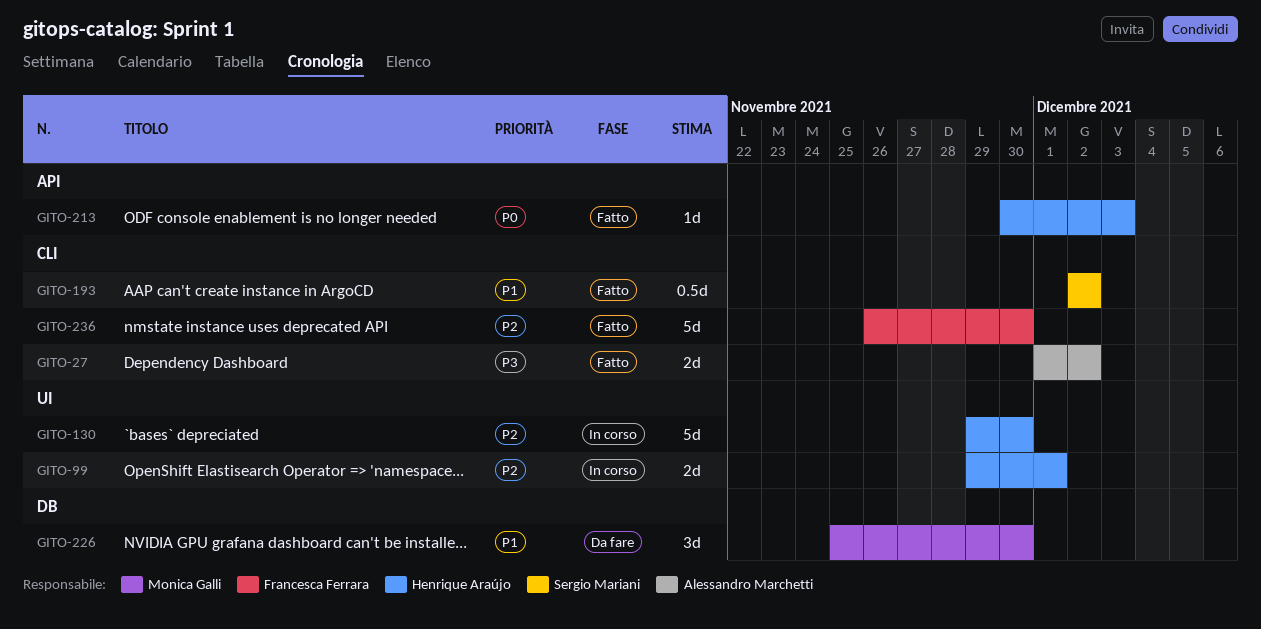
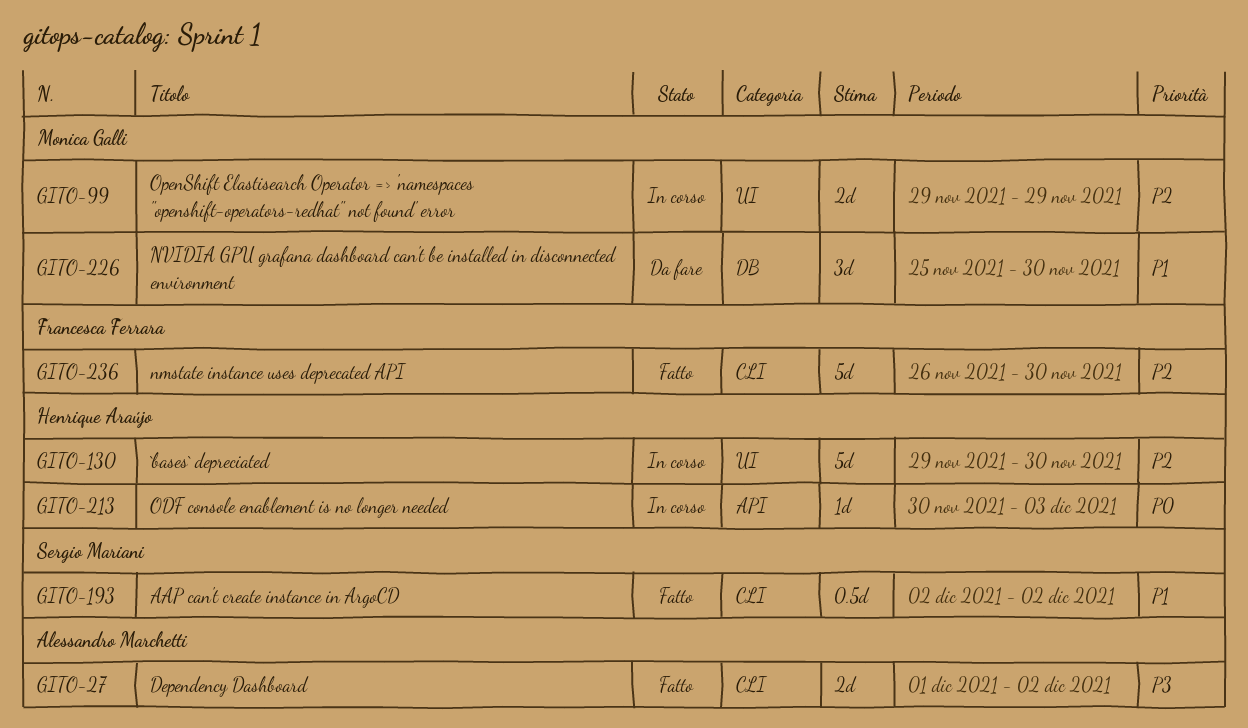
GITO-99, owner: Henrique Araújo -> Monica Galli
GITO-99, due: Dec 1 -> Nov 29
GITO-213, status: Fatto -> In corso

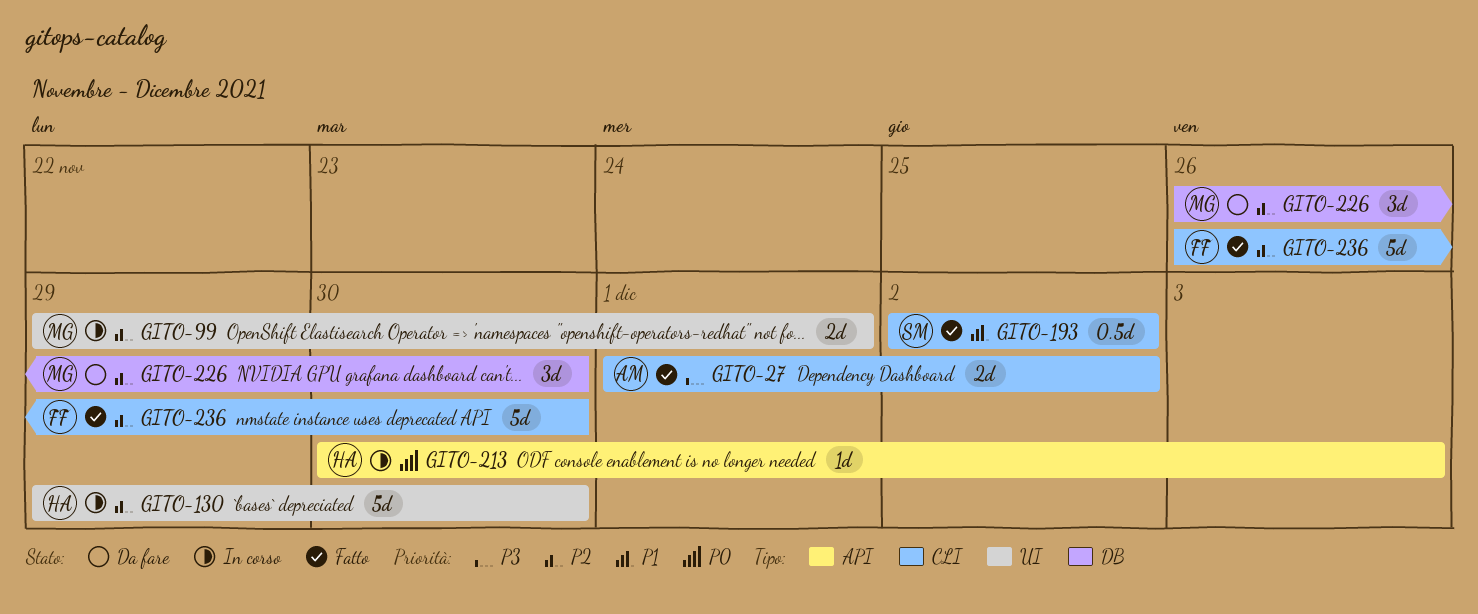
GITO-99, due: Nov 29 -> Dec 1
GITO-226, priority: P1 -> P2
GITO-226, start: Nov 25 -> Nov 26

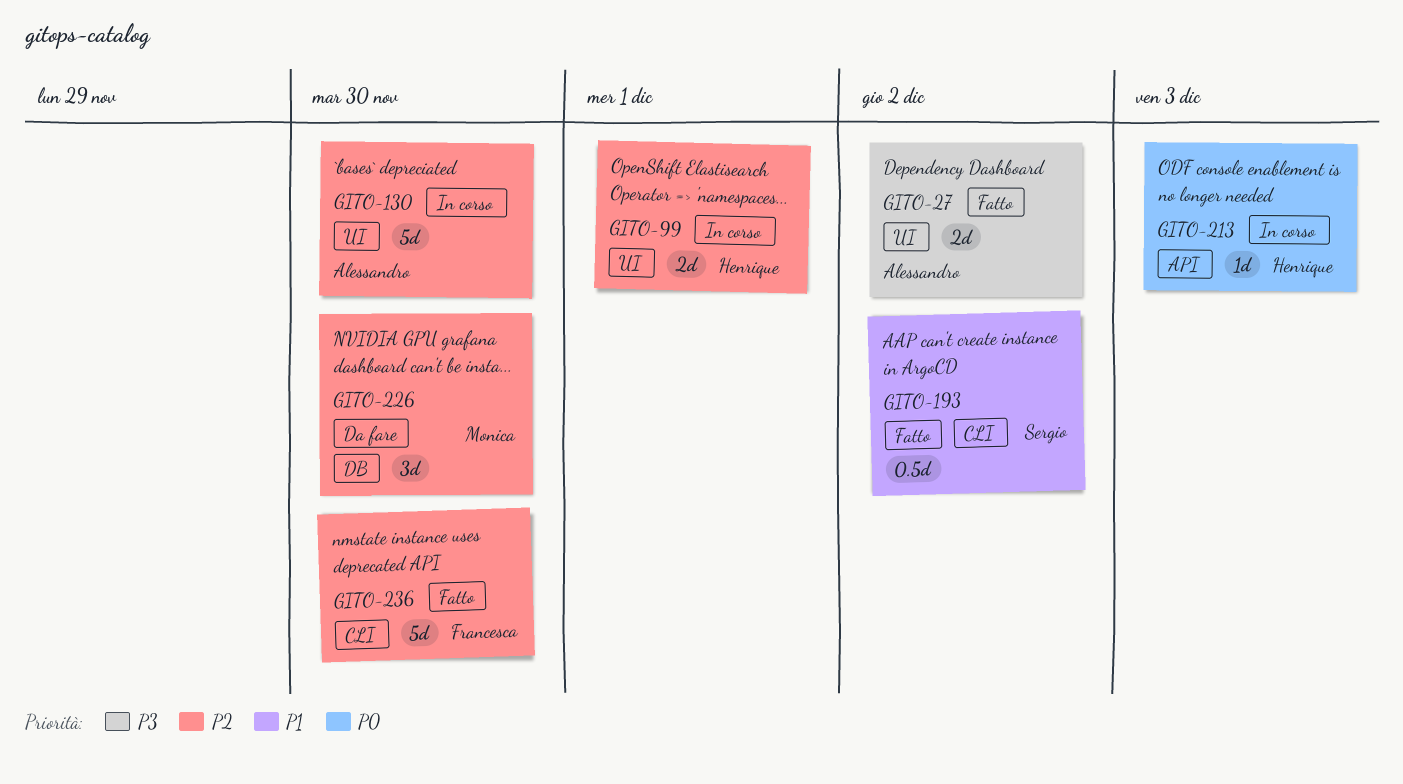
GITO-27, label: CLI -> UI
GITO-99, owner: Monica -> Henrique
GITO-130, owner: Henrique -> Alessandro

